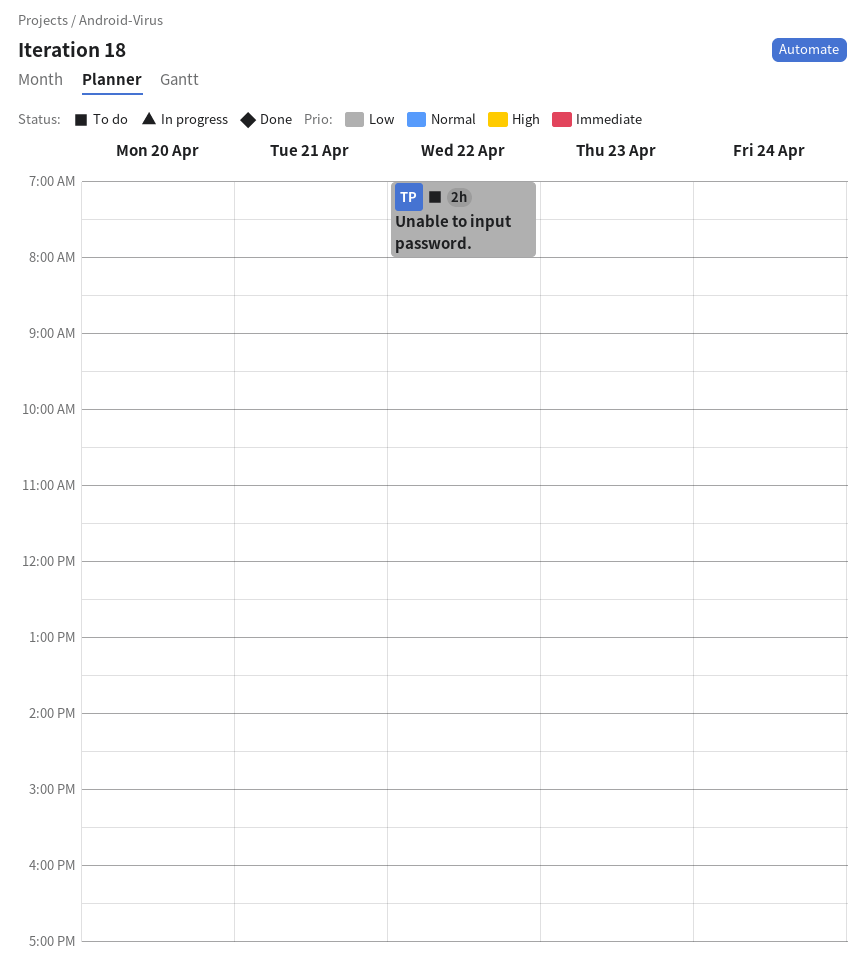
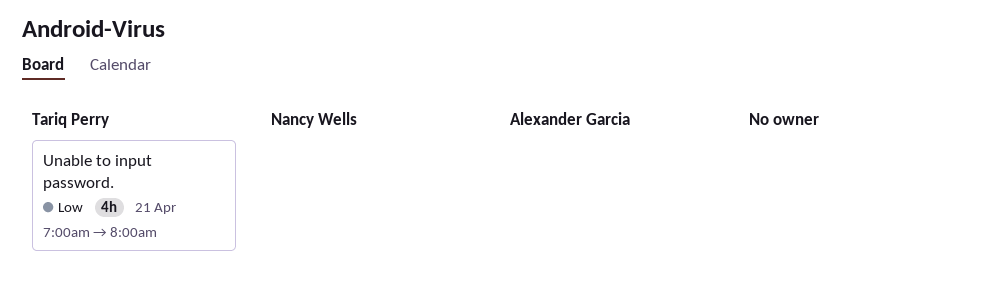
Unable to input password., estimate: 2h -> 4h
Unable to input password., day: Apr 22 -> Apr 21

